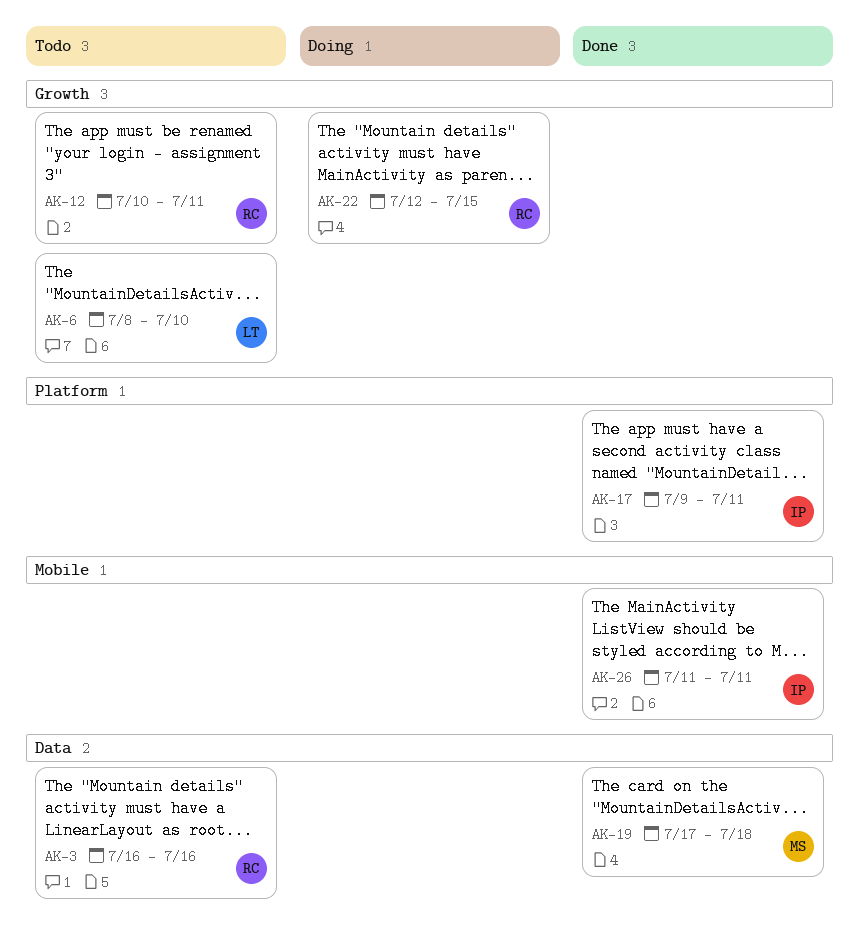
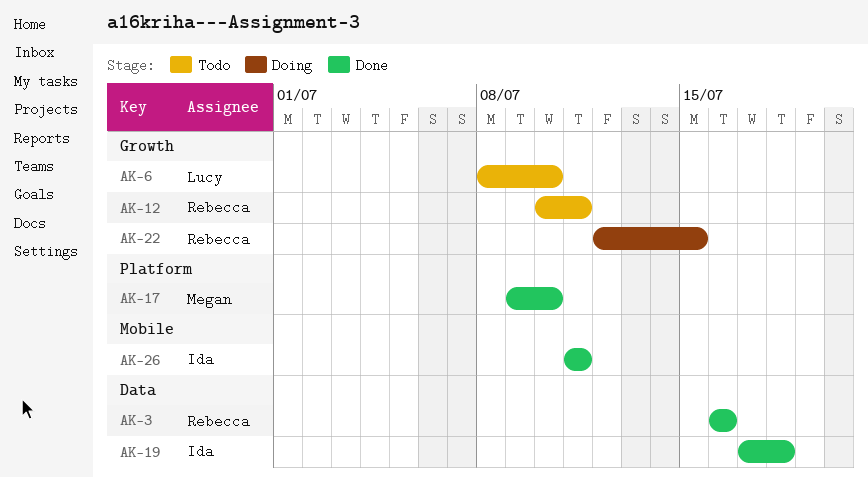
AK-3, status: Todo -> Done
AK-17, owner: Ida -> Megan
AK-17, due: Jul 11 -> Jul 10
AK-19, owner: Megan -> Ida

